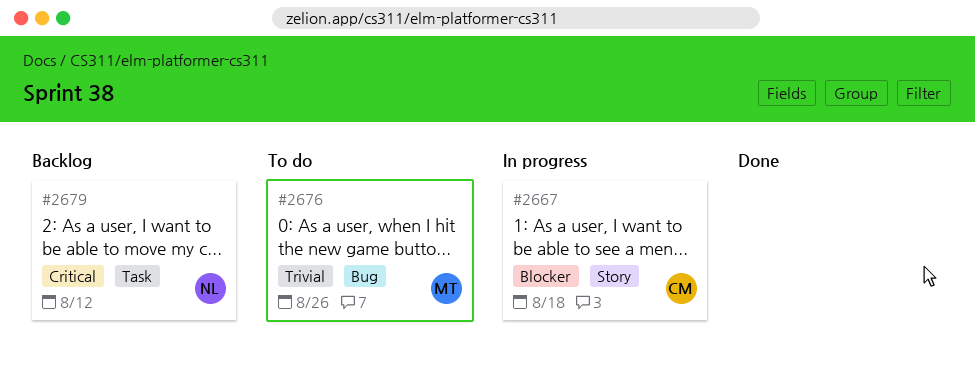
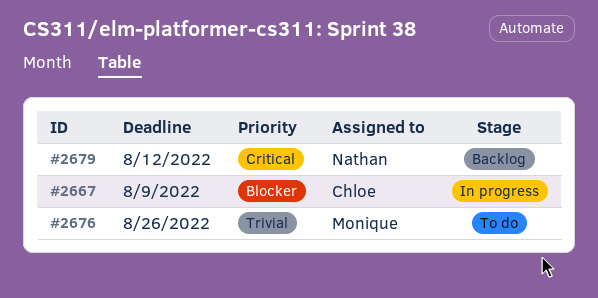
#2667, due: Aug 18 -> Aug 9

